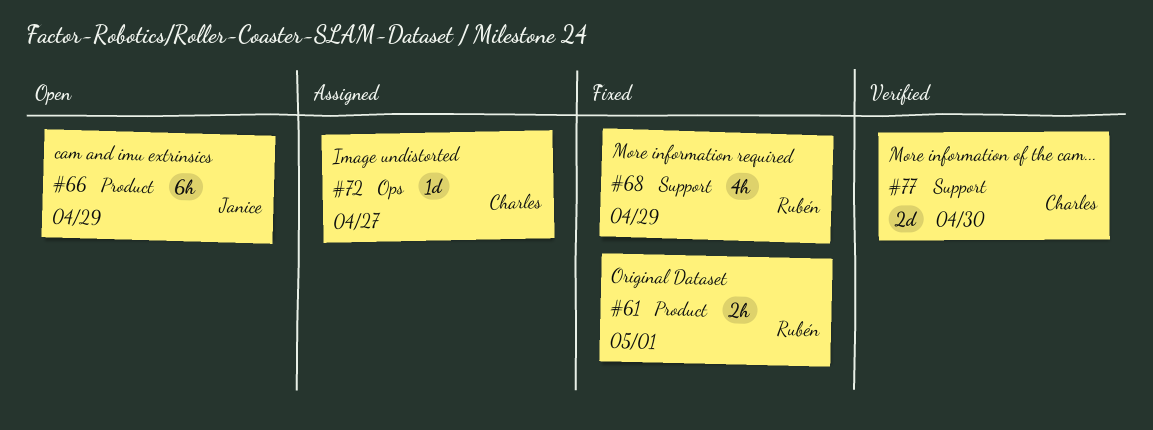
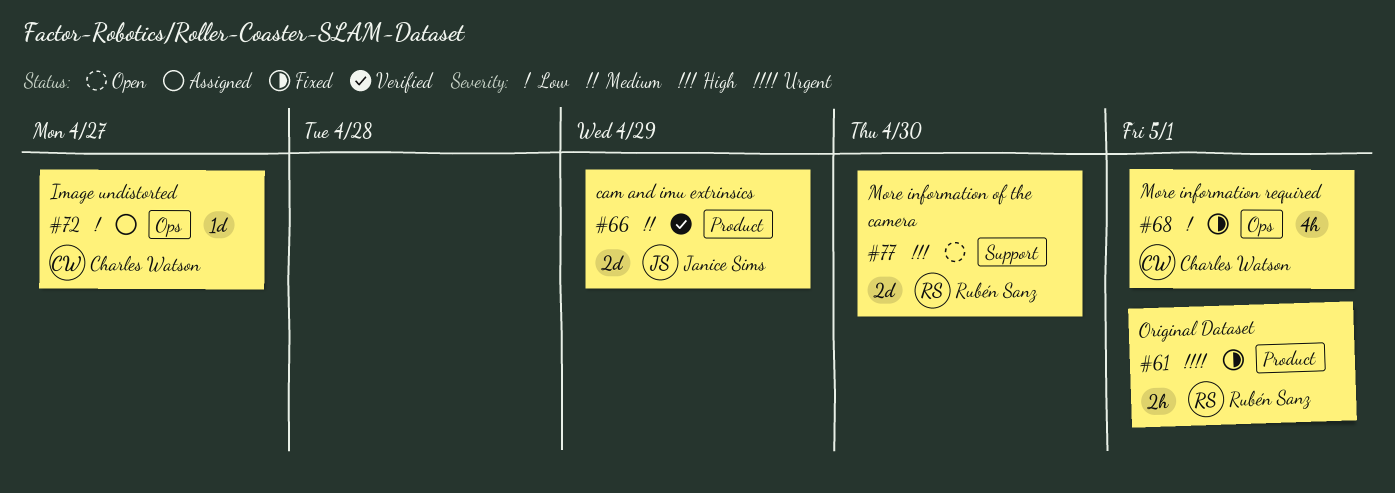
#66, status: Open -> Verified
#66, estimate: 6h -> 2d
#68, owner: Rubén Sanz -> Charles Watson
#68, label: Support -> Ops
#68, due: Apr 29 -> May 1
#77, status: Verified -> Open
#77, owner: Charles Watson -> Rubén Sanz

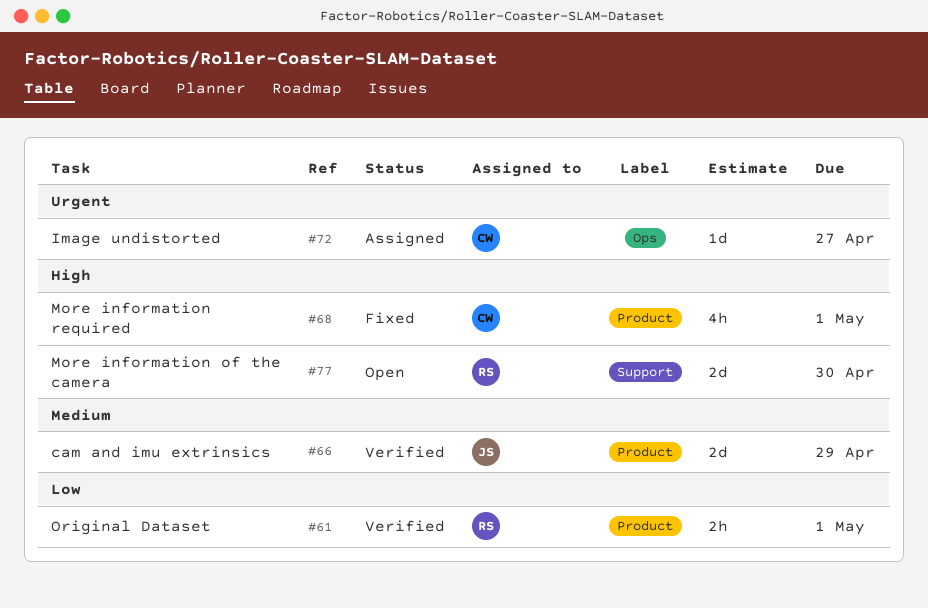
#61, status: Fixed -> Verified
#61, priority: Urgent -> Low
#68, priority: Low -> High
#68, label: Ops -> Product
#72, priority: Low -> Urgent

